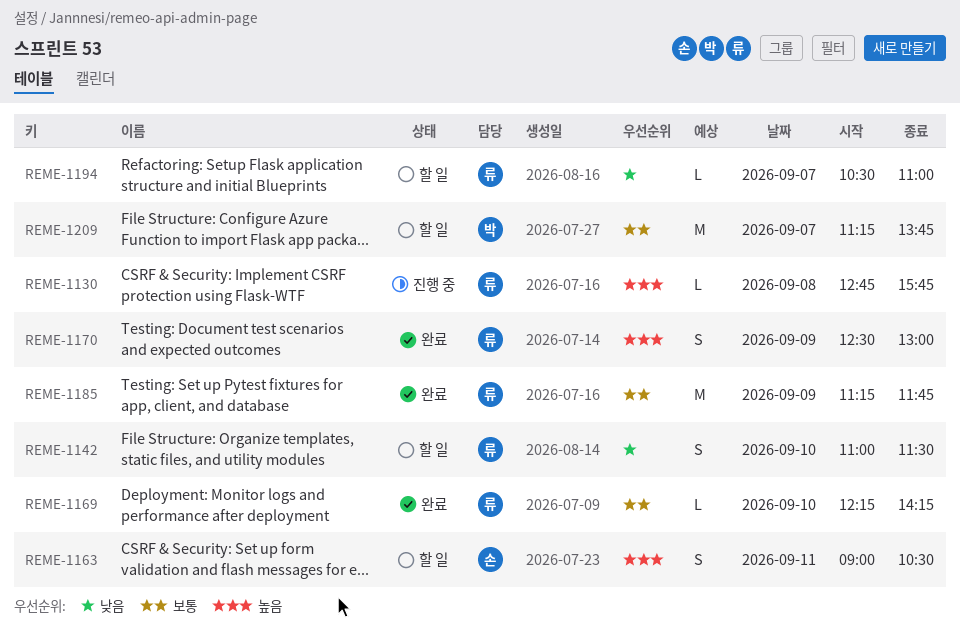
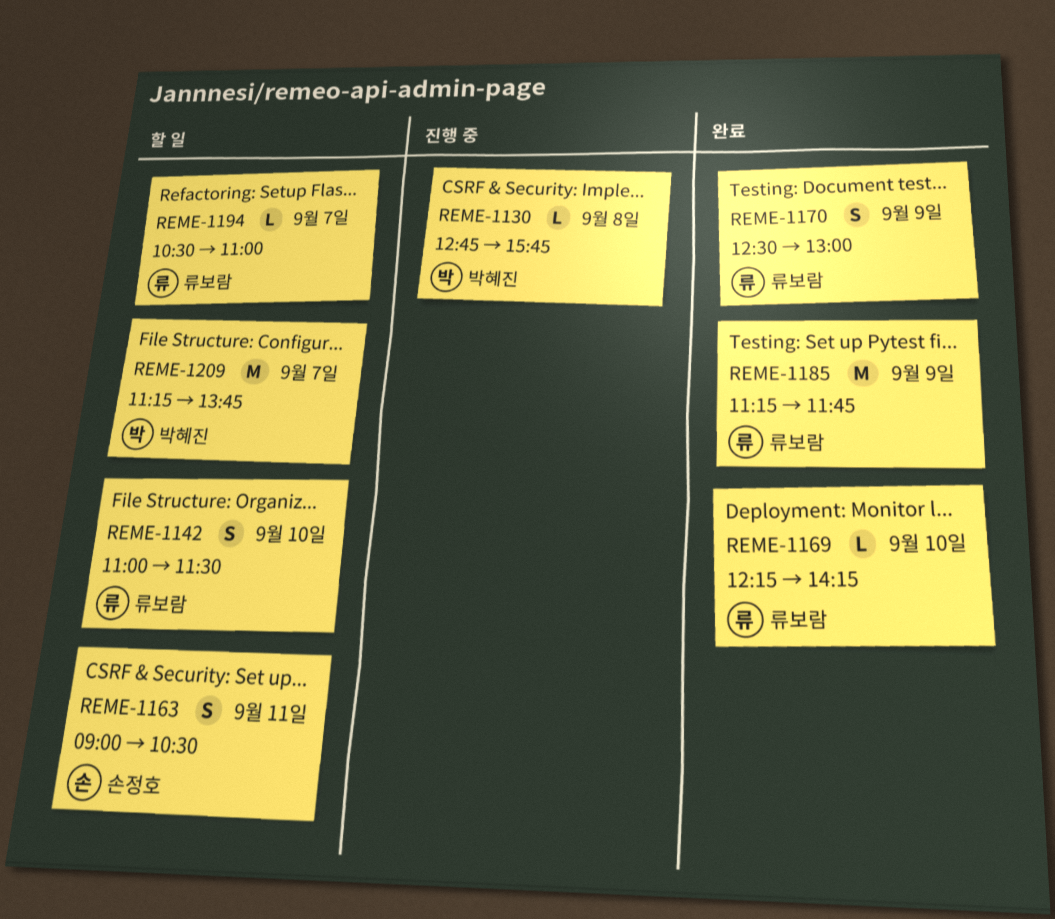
REME-1130, owner: 류보람 -> 박혜진

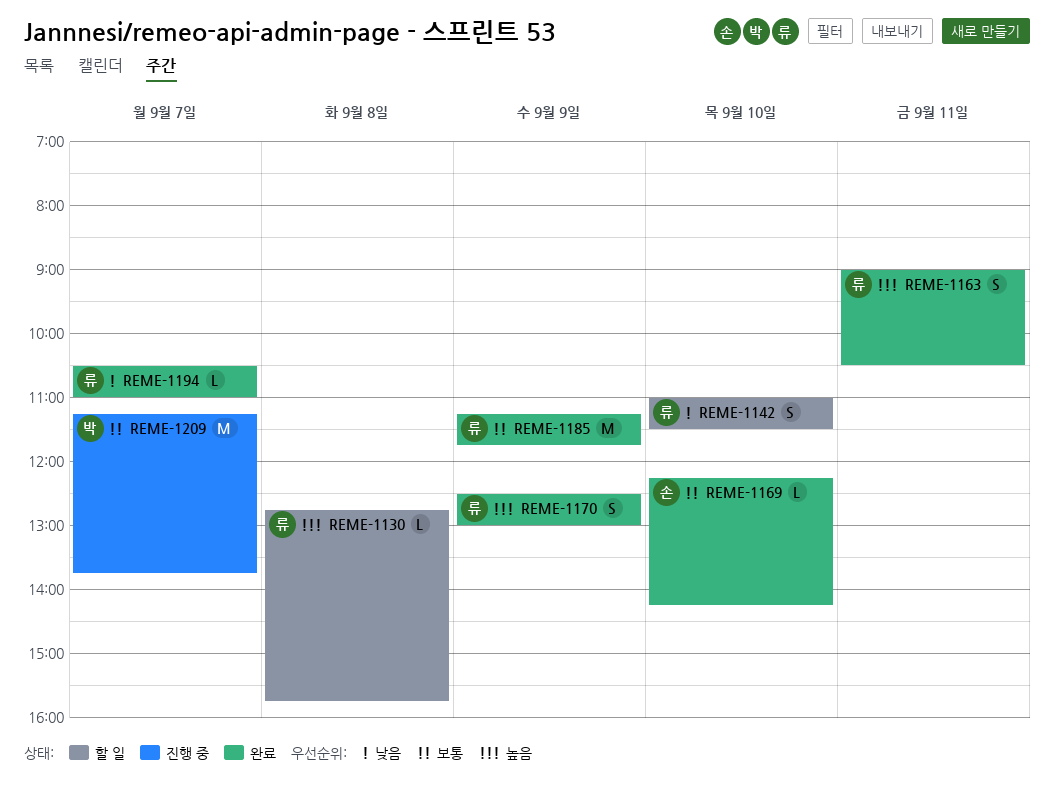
REME-1130, status: 진행 중 -> 할 일
REME-1130, owner: 박혜진 -> 류보람
REME-1163, status: 할 일 -> 완료
REME-1163, owner: 손정호 -> 류보람
REME-1169, owner: 류보람 -> 손정호
REME-1194, status: 할 일 -> 완료
REME-1209, status: 할 일 -> 진행 중

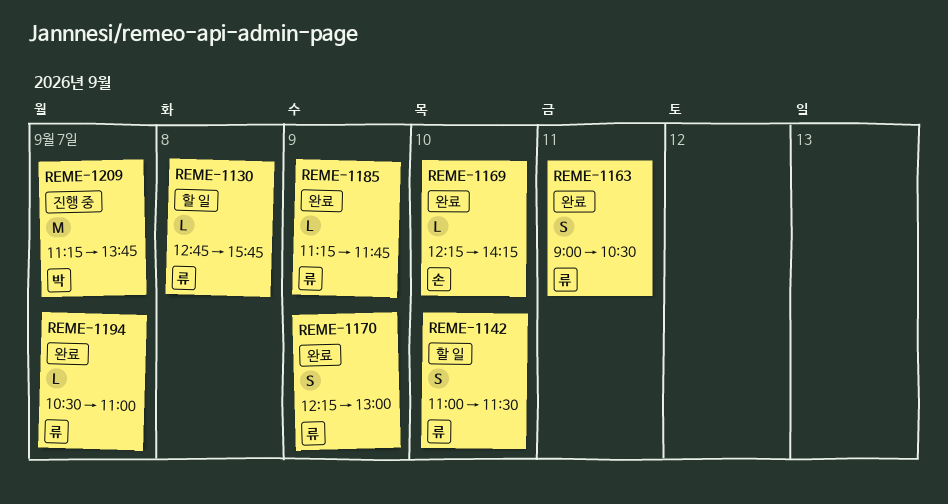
REME-1170, begins: 12:30 -> 12:15
REME-1185, estimate: M -> L

